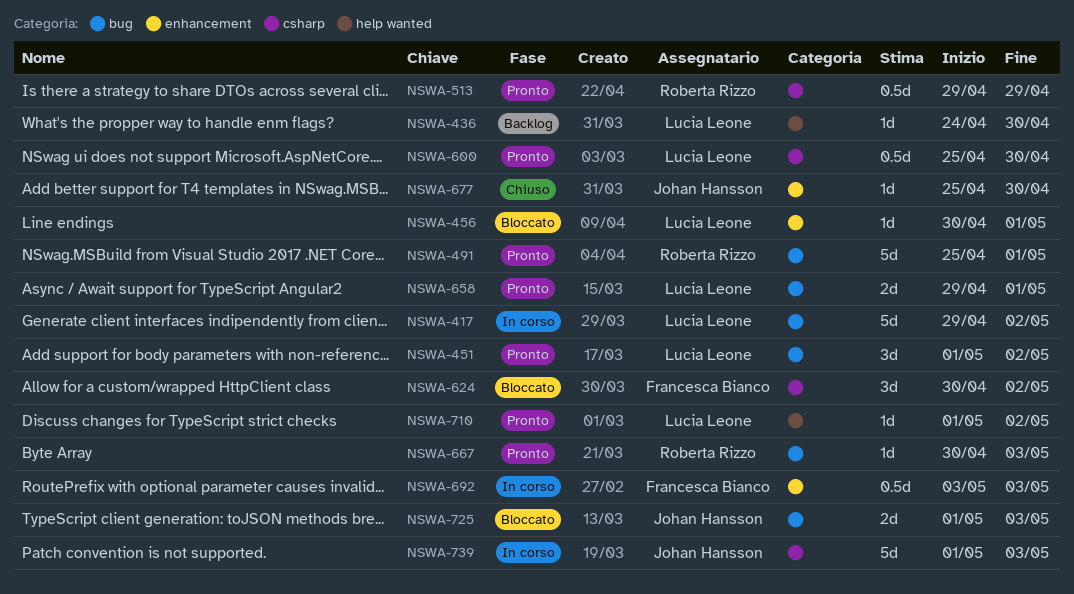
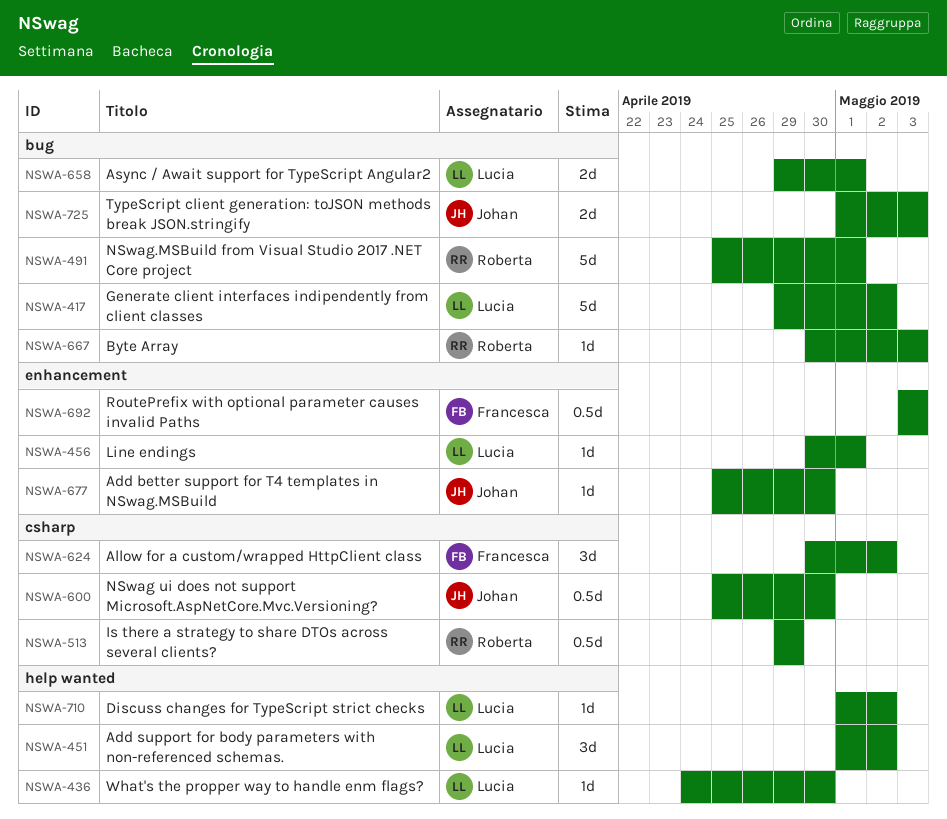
NSWA-451, label: bug -> help wanted
NSWA-600, owner: Lucia Leone -> Johan Hansson
NSWA-739: present -> none

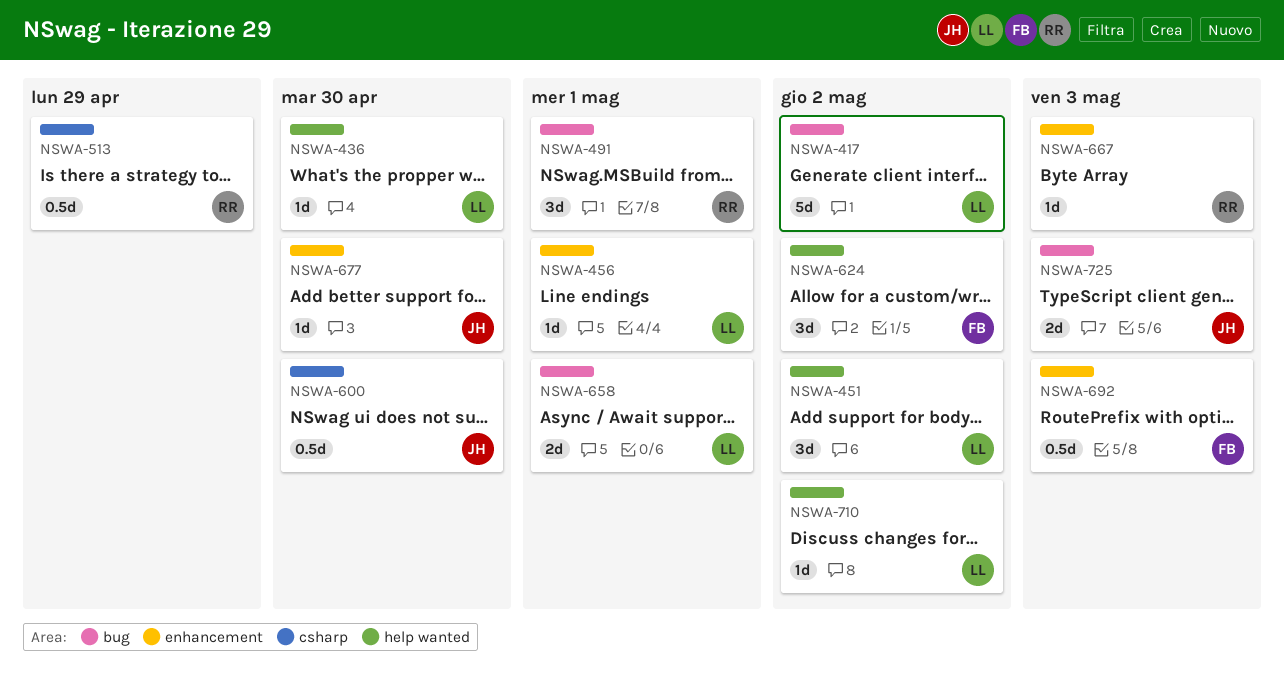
NSWA-491, estimate: 5d -> 3d
NSWA-624, label: csharp -> help wanted
NSWA-667, label: bug -> enhancement

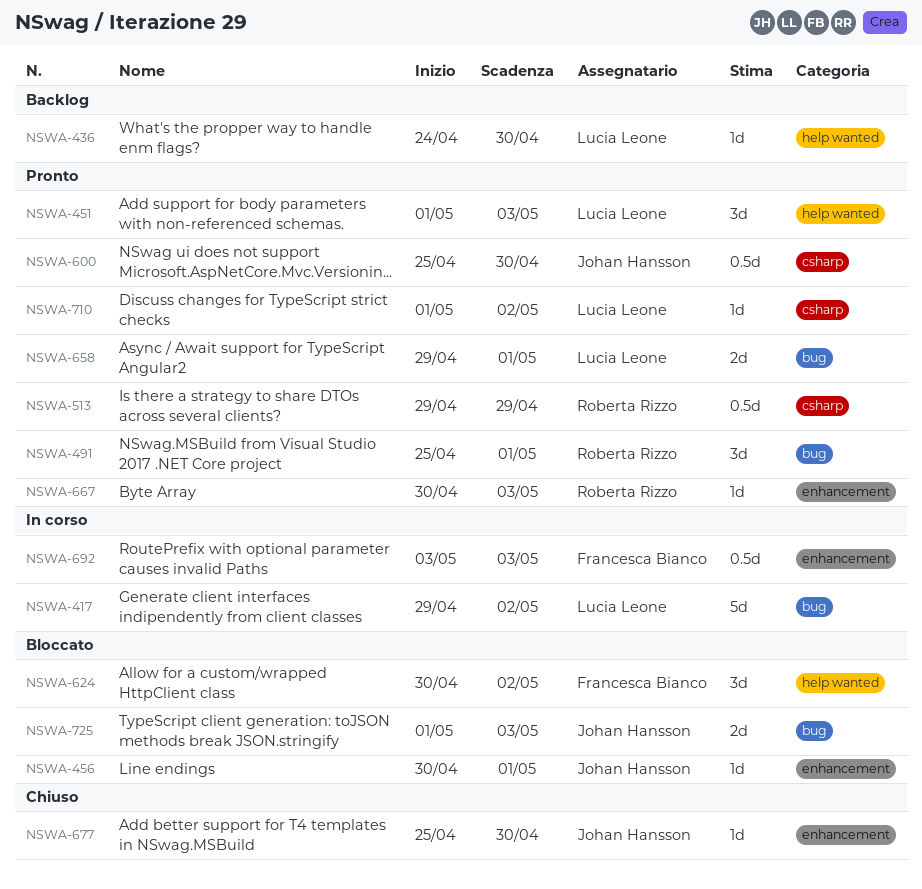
NSWA-451, due: May 2 -> May 3
NSWA-456, owner: Lucia Leone -> Johan Hansson
NSWA-710, label: help wanted -> csharp

